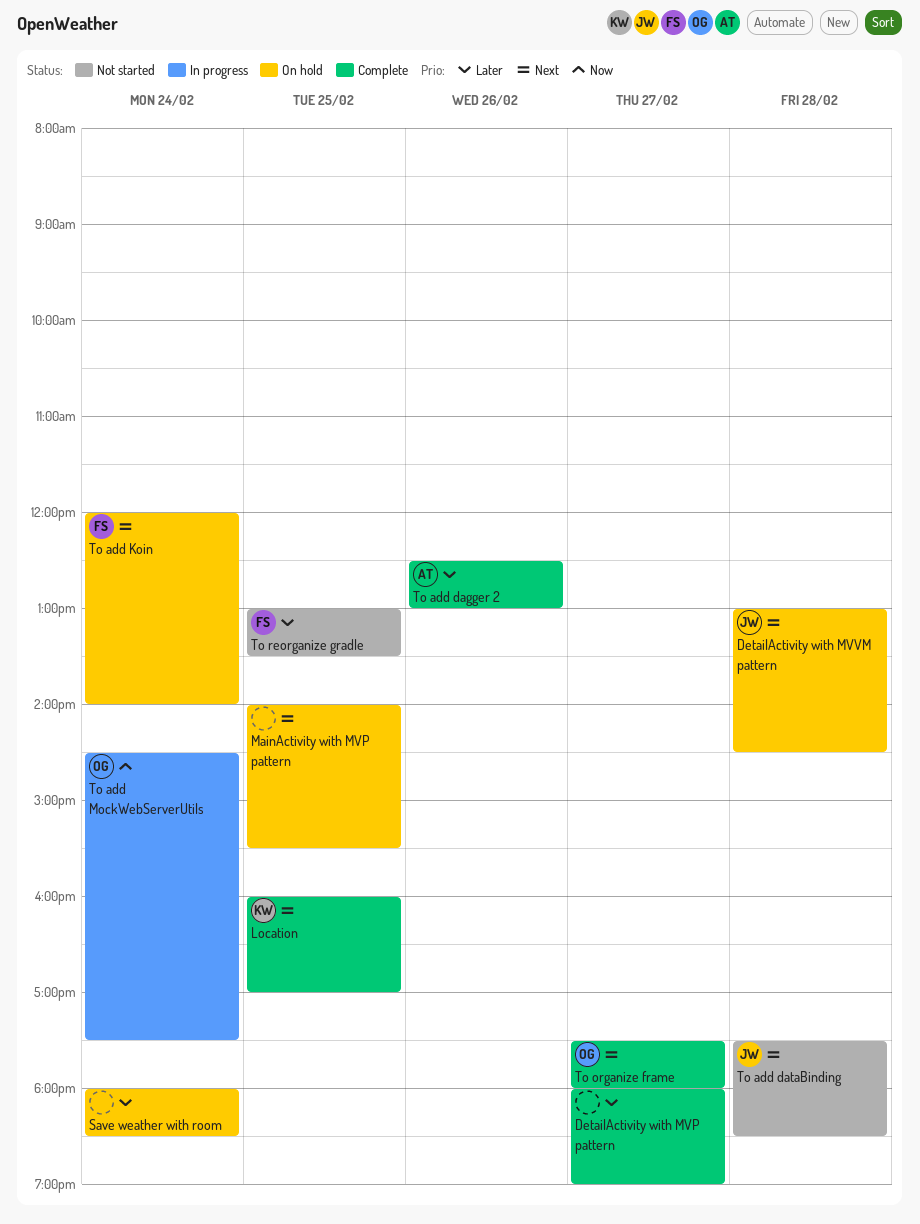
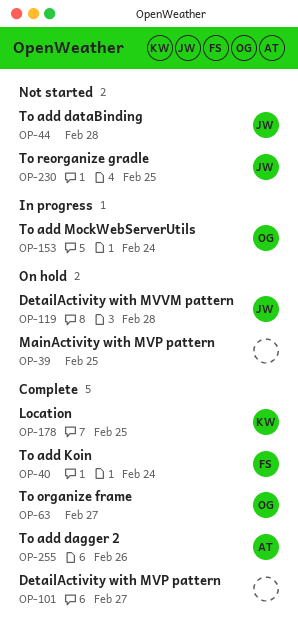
Save weather with room: present -> none
To add Koin, status: On hold -> Complete
To reorganize gradle, owner: FS -> JW

